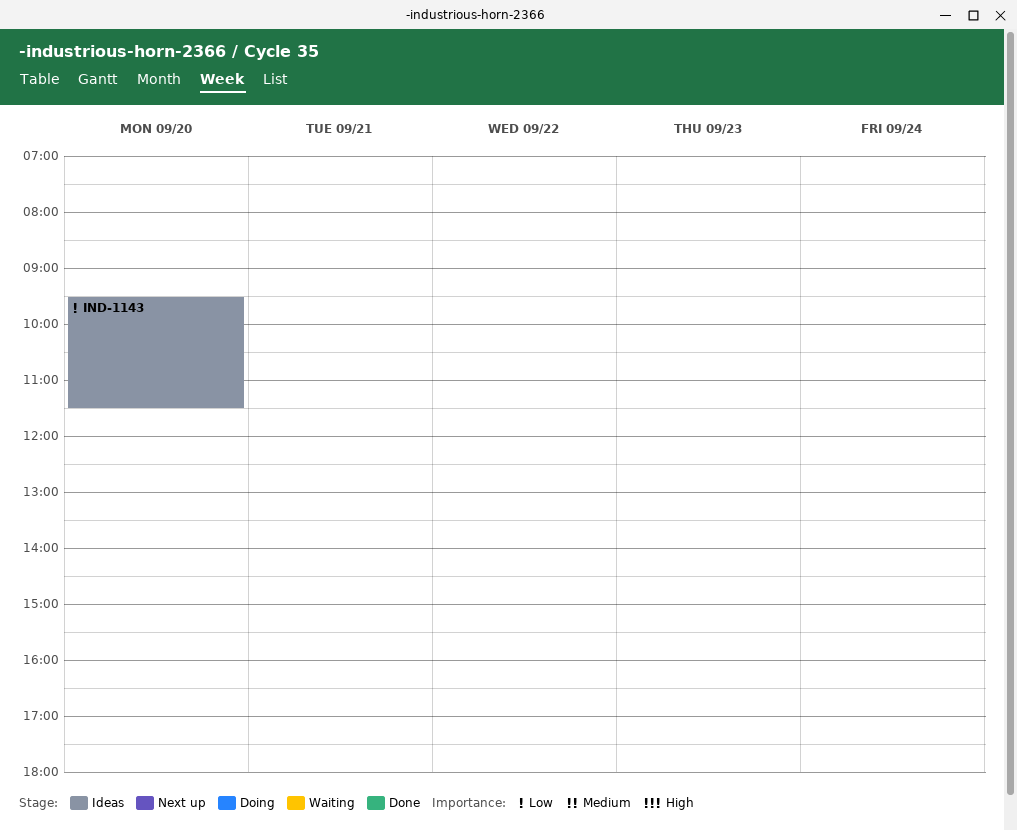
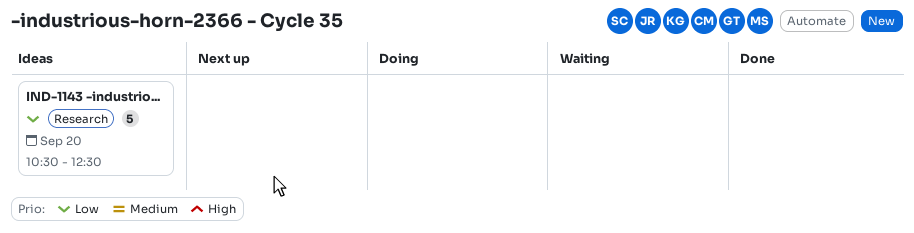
IND-1143, begins: 09:30 -> 10:30
IND-1143, ends: 11:30 -> 12:30

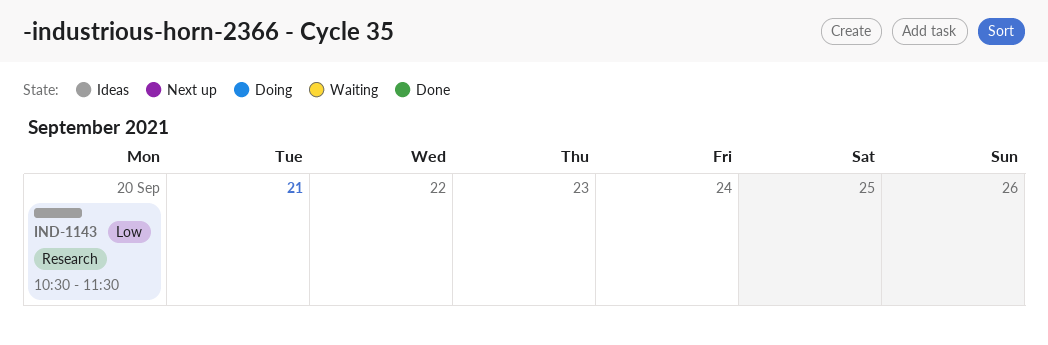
IND-1143, ends: 12:30 -> 11:30

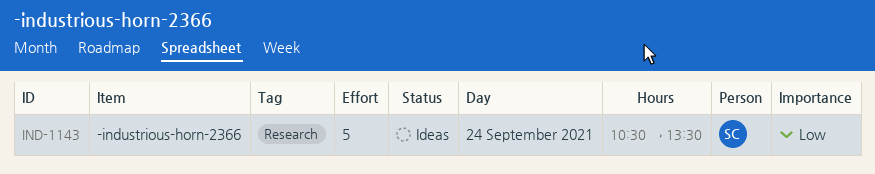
IND-1143, day: Sep 20 -> Sep 24
IND-1143, ends: 11:30 -> 13:30

